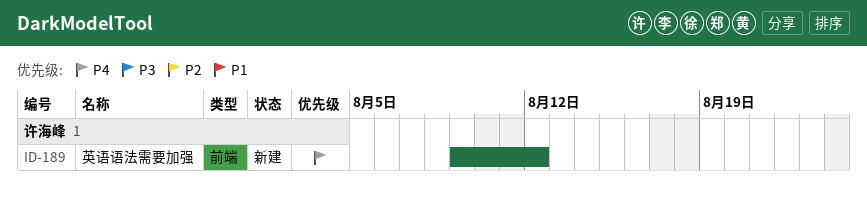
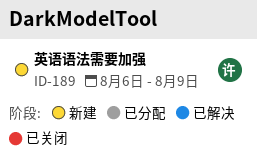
ID-189, start: Aug 9 -> Aug 6
ID-189, due: Aug 12 -> Aug 9

